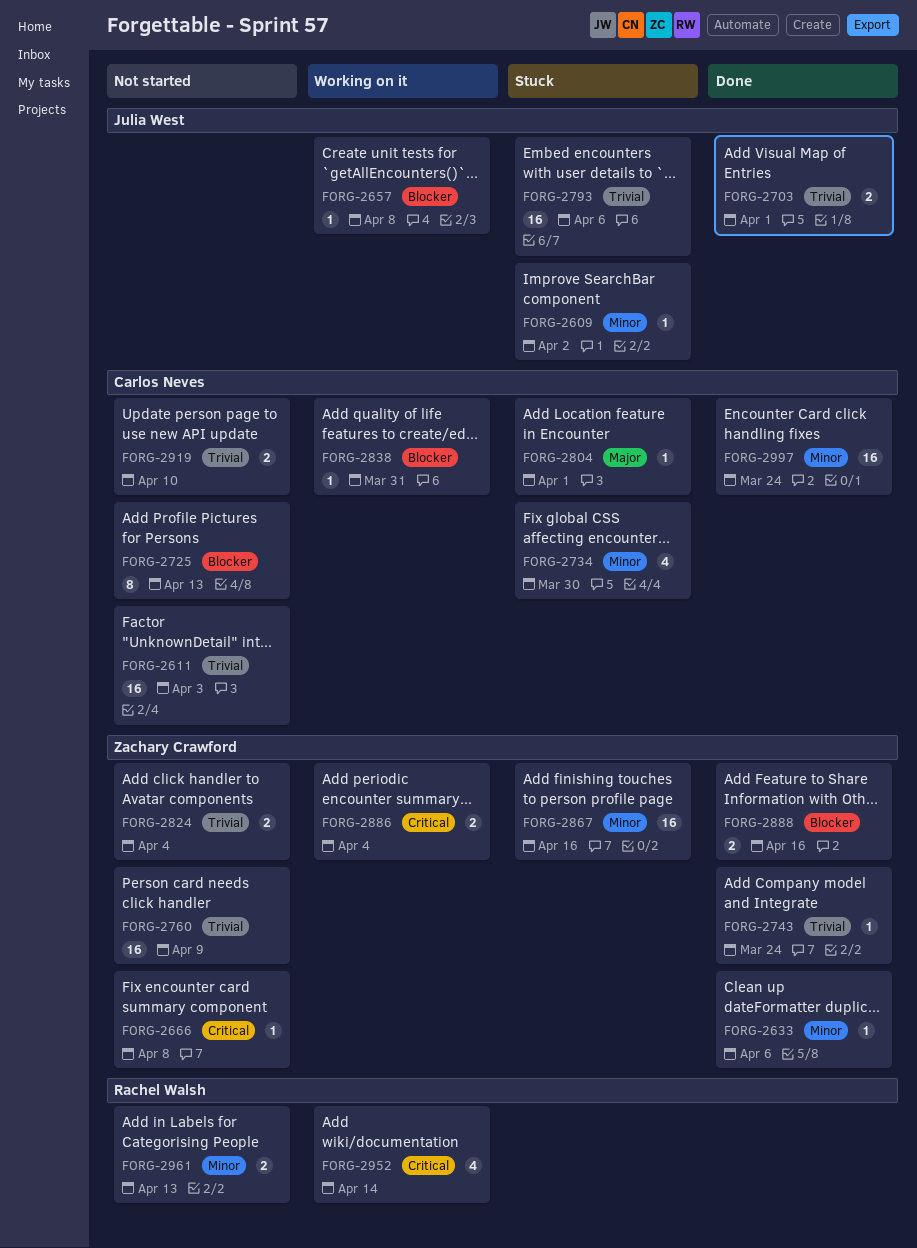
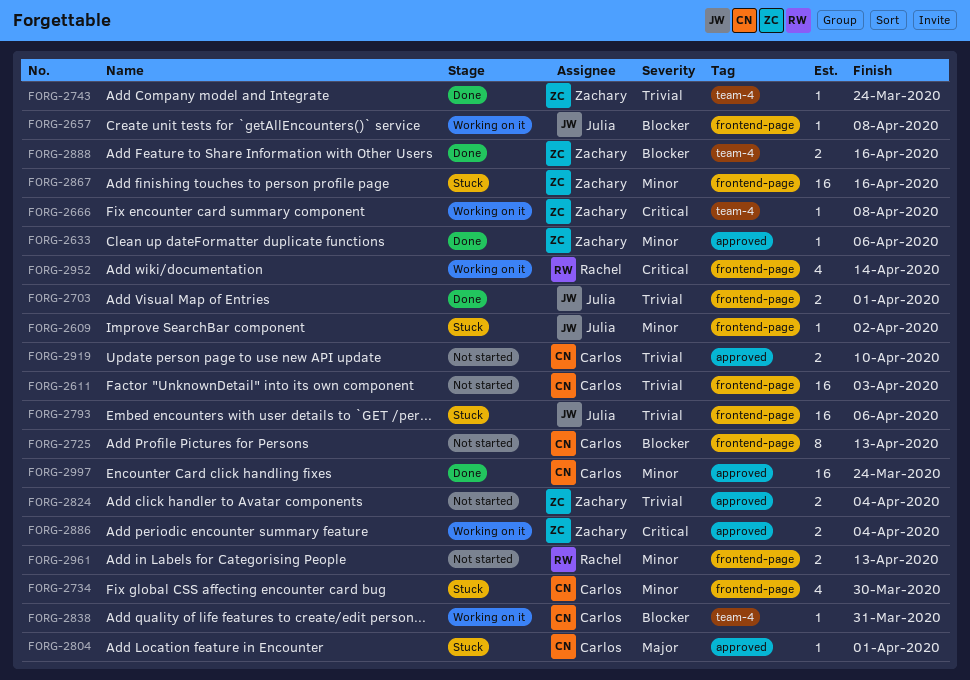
FORG-2666, status: Not started -> Working on it
FORG-2760: present -> none

